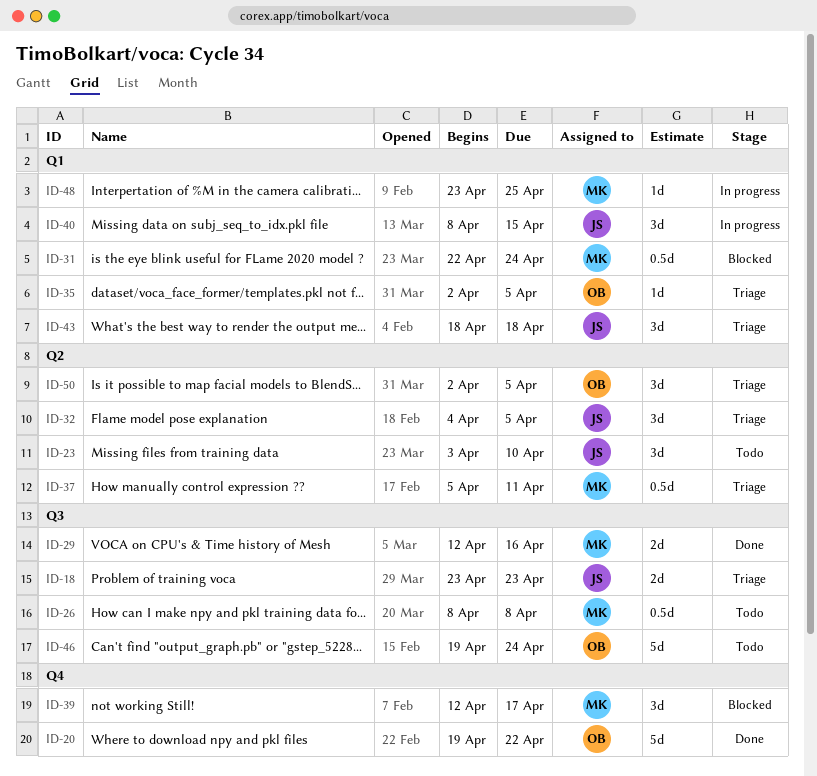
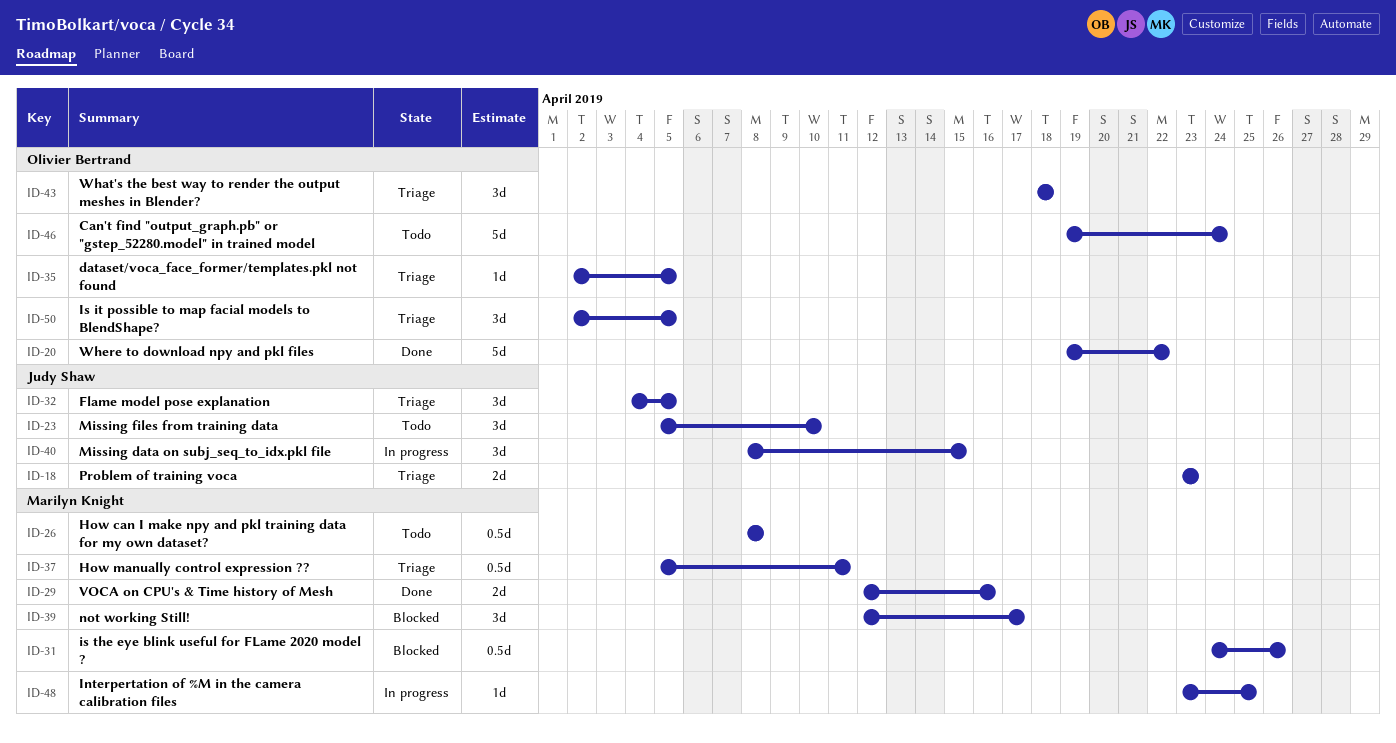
ID-23, start: Apr 3 -> Apr 5
ID-31, start: Apr 22 -> Apr 24
ID-31, due: Apr 24 -> Apr 26
ID-43, owner: Judy Shaw -> Olivier Bertrand

